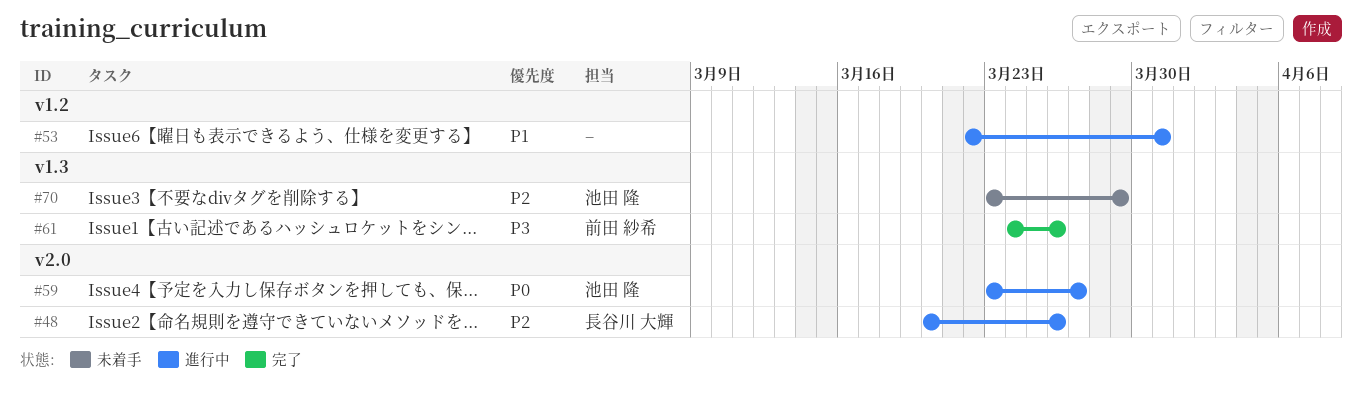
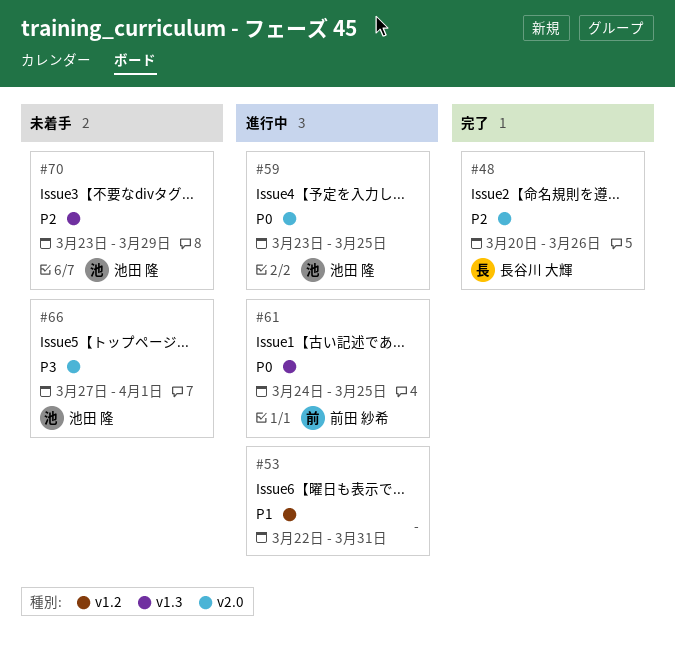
#48, status: 進行中 -> 完了
#59, due: Mar 27 -> Mar 25
#61, status: 完了 -> 進行中
#61, priority: P3 -> P0
#61, due: Mar 26 -> Mar 25
#66: none -> present

